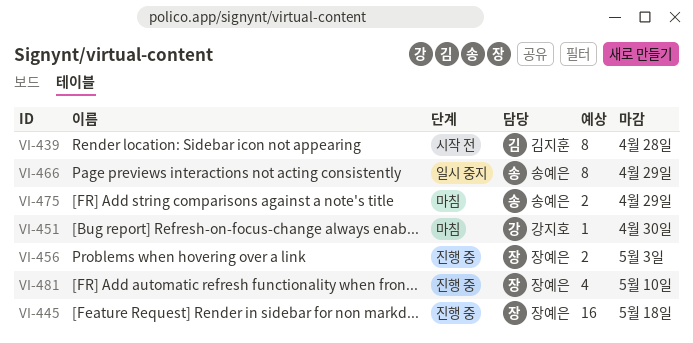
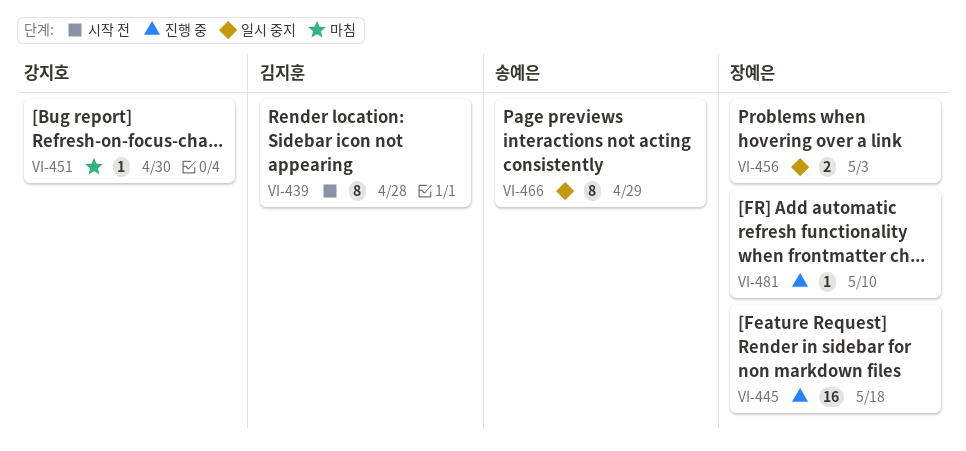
VI-456, status: 진행 중 -> 일시 중지
VI-475: present -> none
VI-481, estimate: 4 -> 1

